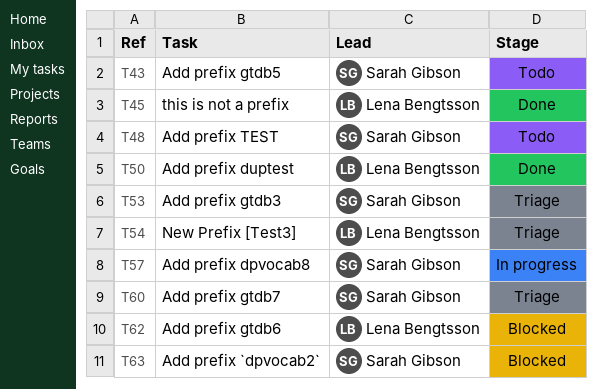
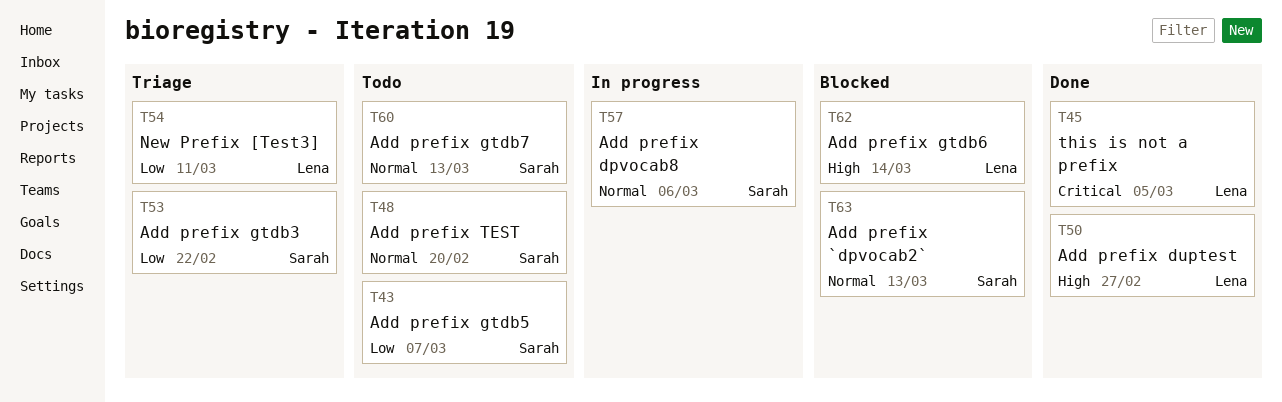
T60, status: Triage -> Todo

